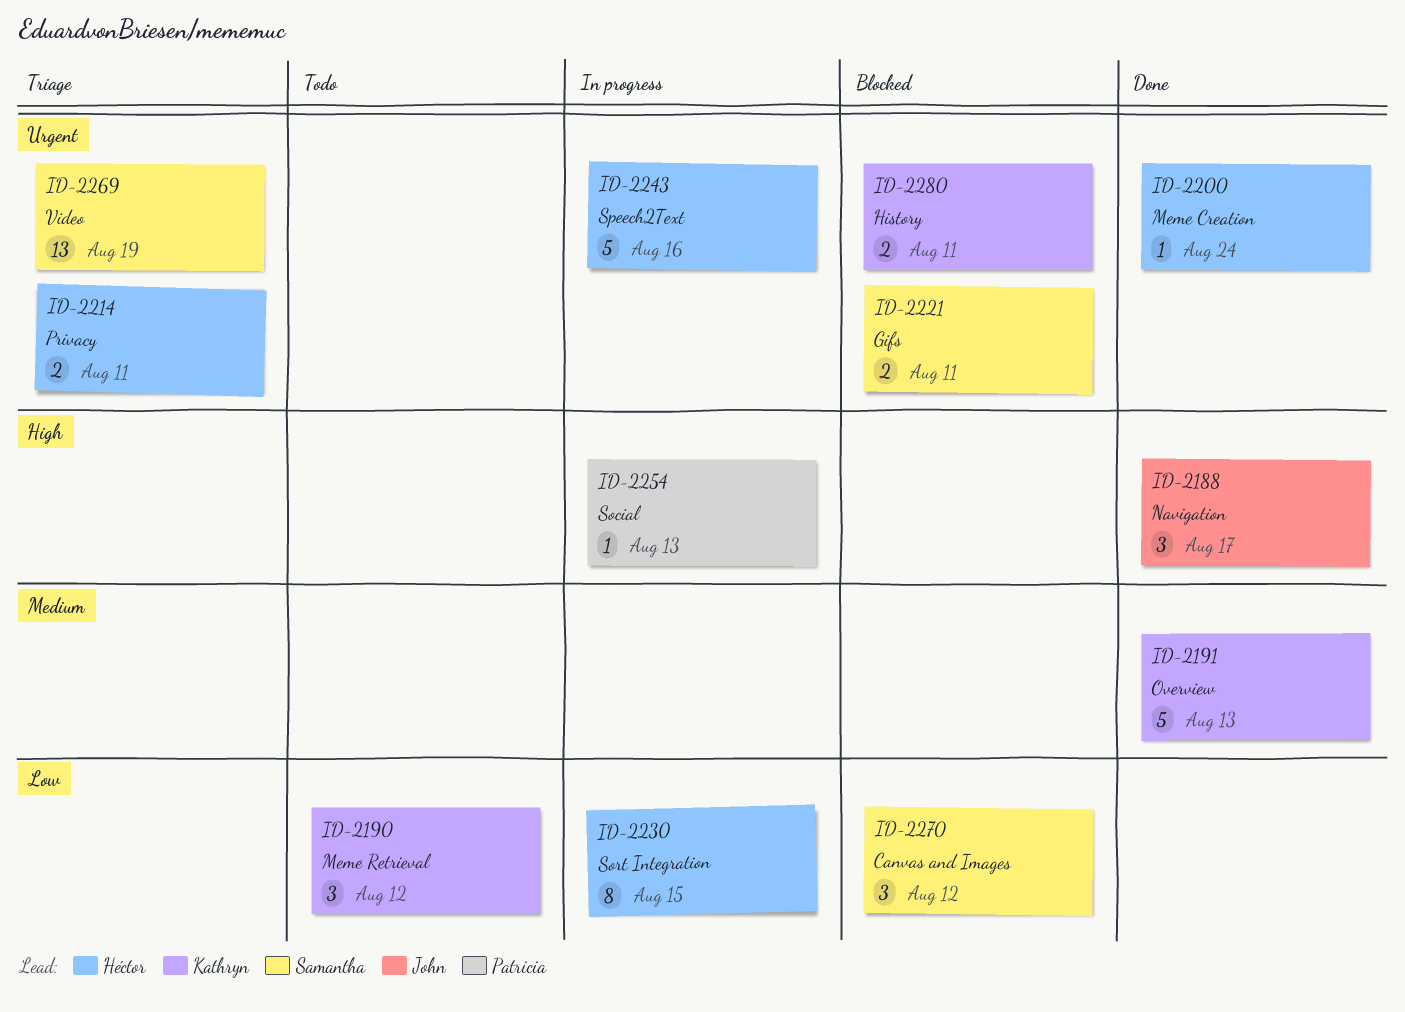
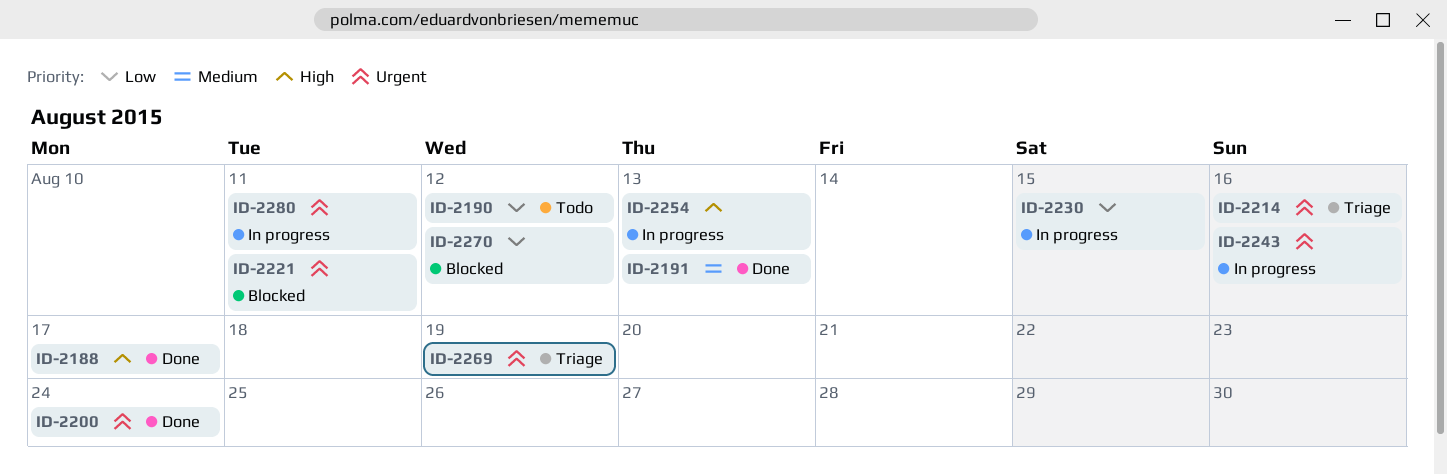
ID-2214, due: Aug 11 -> Aug 16
ID-2280, status: Blocked -> In progress

